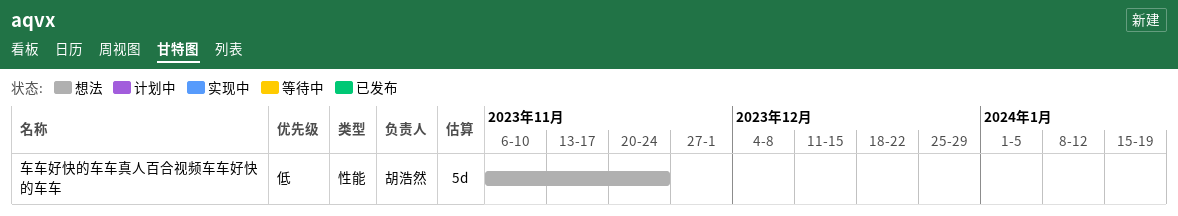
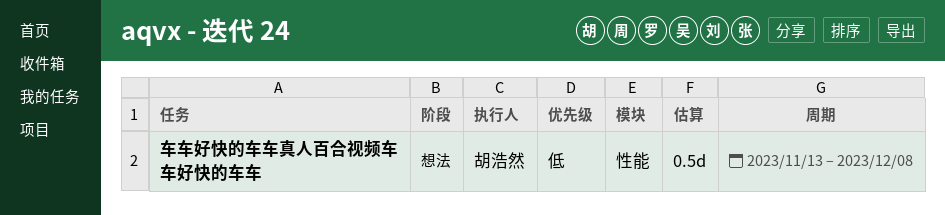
车车好快的车车真人百合视频车车好快的车车, estimate: 5d -> 0.5d
车车好快的车车真人百合视频车车好快的车车, start: Nov 6 -> Nov 13
车车好快的车车真人百合视频车车好快的车车, due: Nov 24 -> Dec 8

